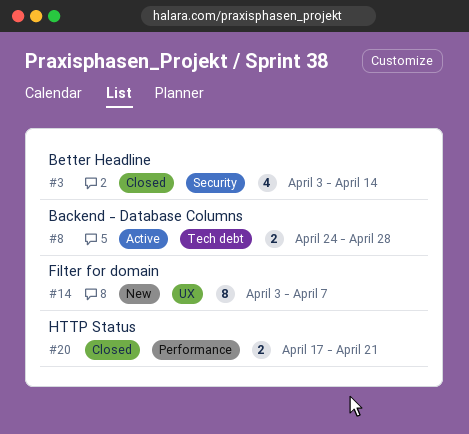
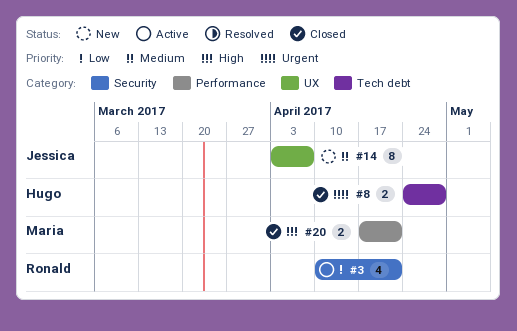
#3, status: Closed -> Active
#3, start: Apr 3 -> Apr 10
#3, due: Apr 14 -> Apr 21
#8, status: Active -> Closed

